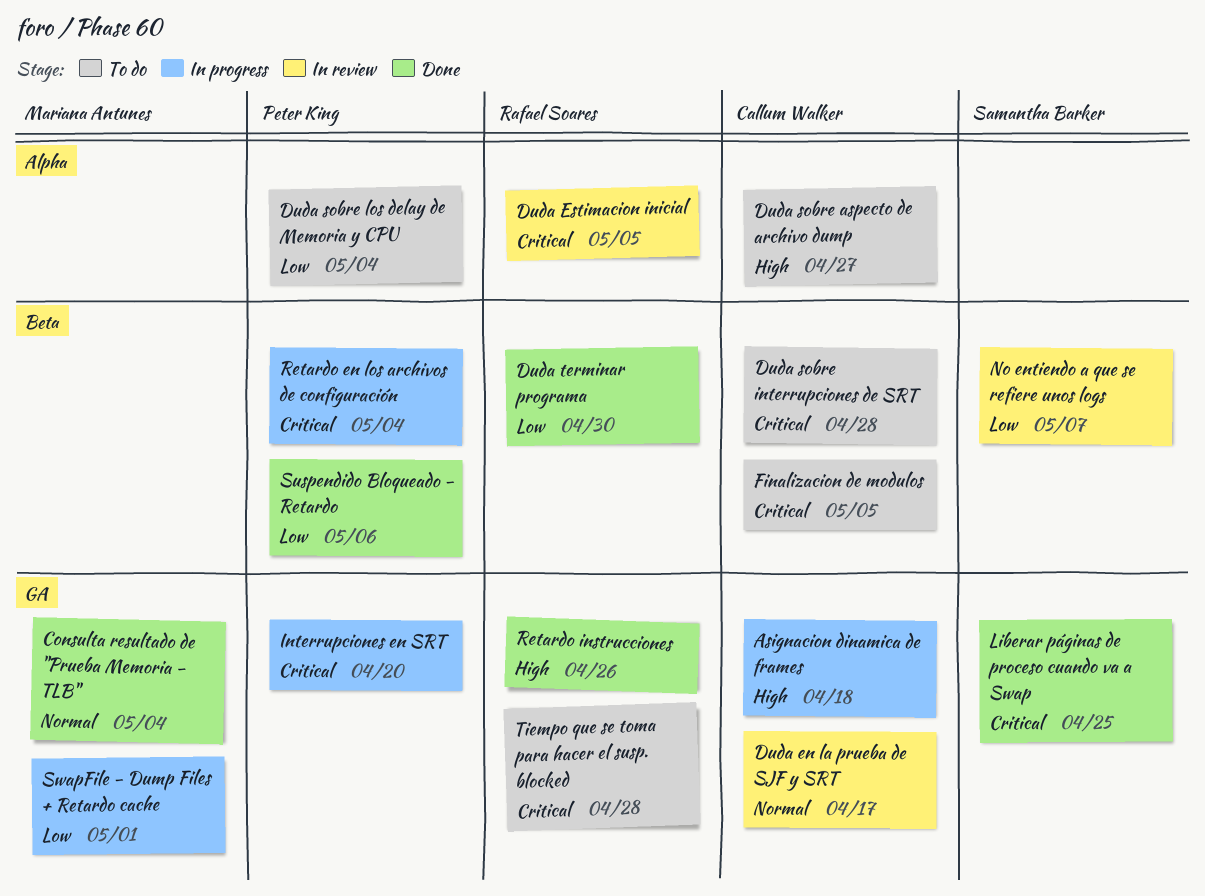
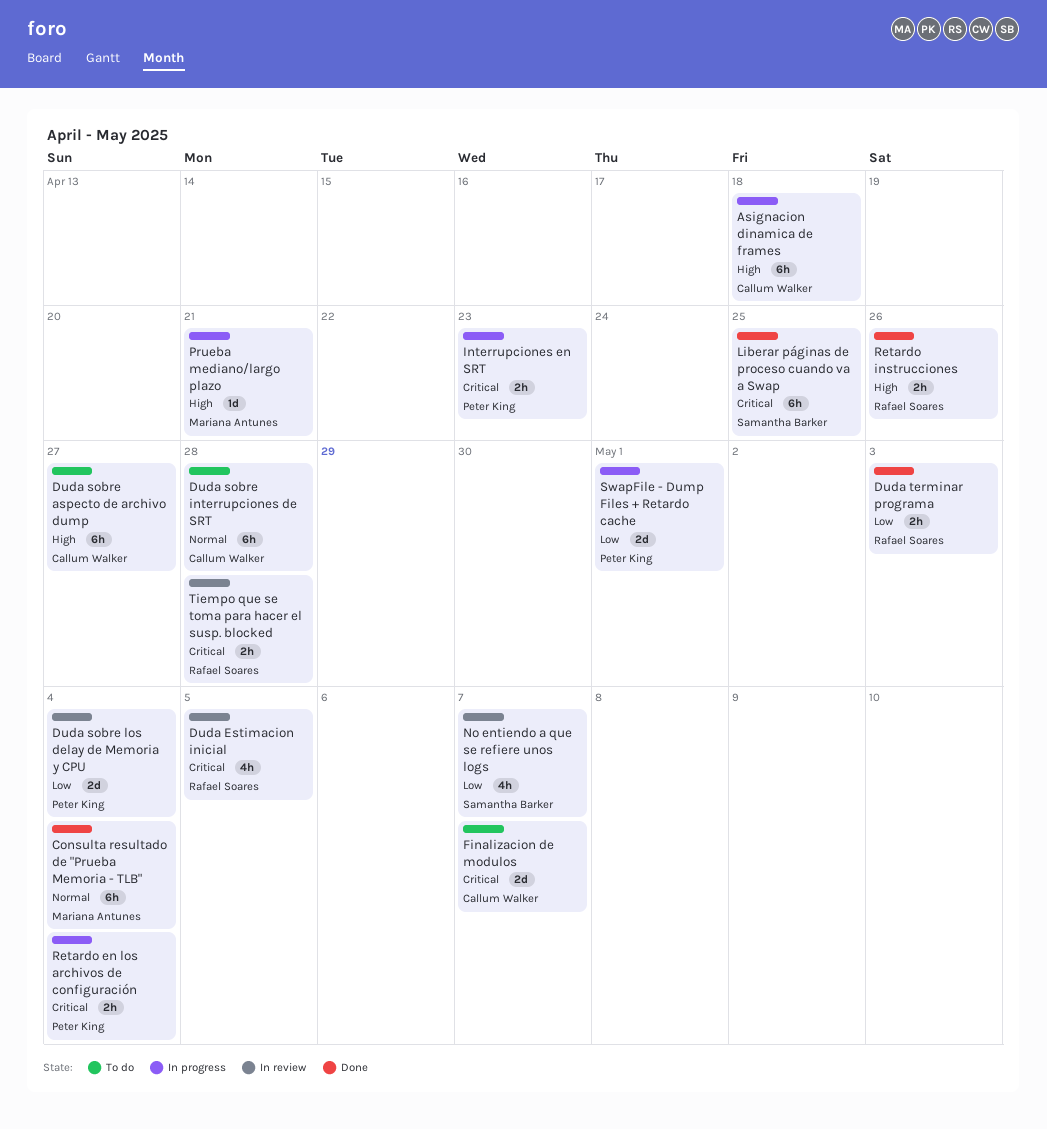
Duda en la prueba de SJF y SRT: present -> none
Duda sobre interrupciones de SRT, priority: Critical -> Normal
Duda sobre los delay de Memoria y CPU, status: To do -> In review
Duda terminar programa, due: Apr 30 -> May 3
Finalizacion de modulos, due: May 5 -> May 7
Interrupciones en SRT, due: Apr 20 -> Apr 23
Prueba mediano/largo plazo: none -> present
Suspendido Bloqueado - Retardo: present -> none
SwapFile - Dump Files + Retardo cache, owner: Mariana Antunes -> Peter King
Tiempo que se toma para hacer el susp. blocked, status: To do -> In review

